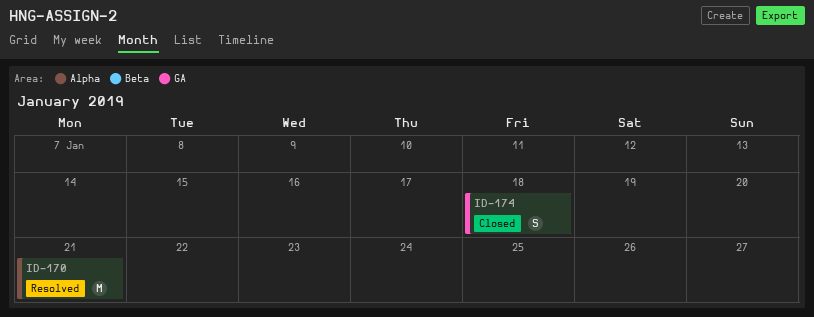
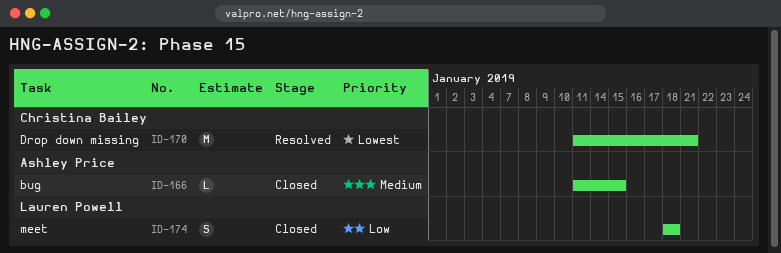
ID-166: none -> present

